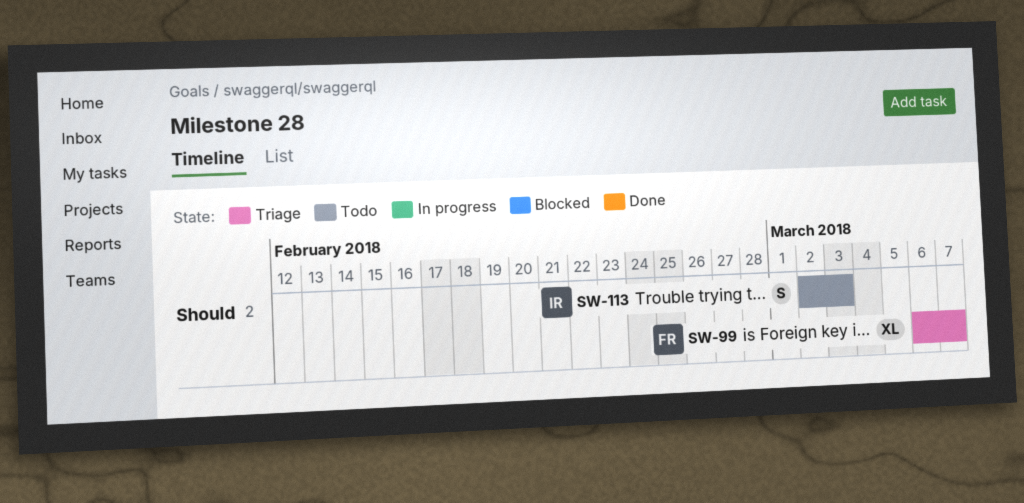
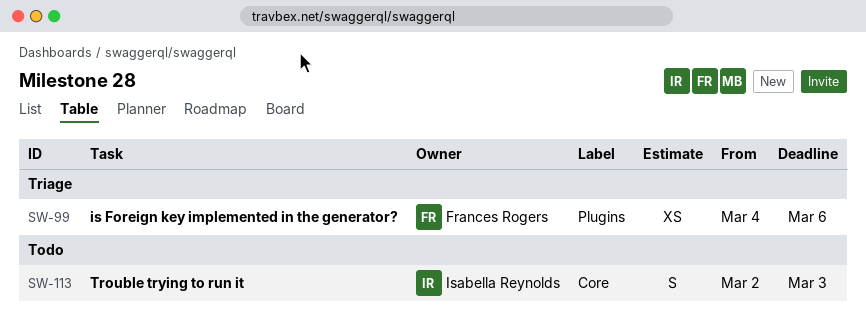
SW-99, estimate: XL -> XS
SW-99, start: Mar 6 -> Mar 4
SW-99, due: Mar 7 -> Mar 6

